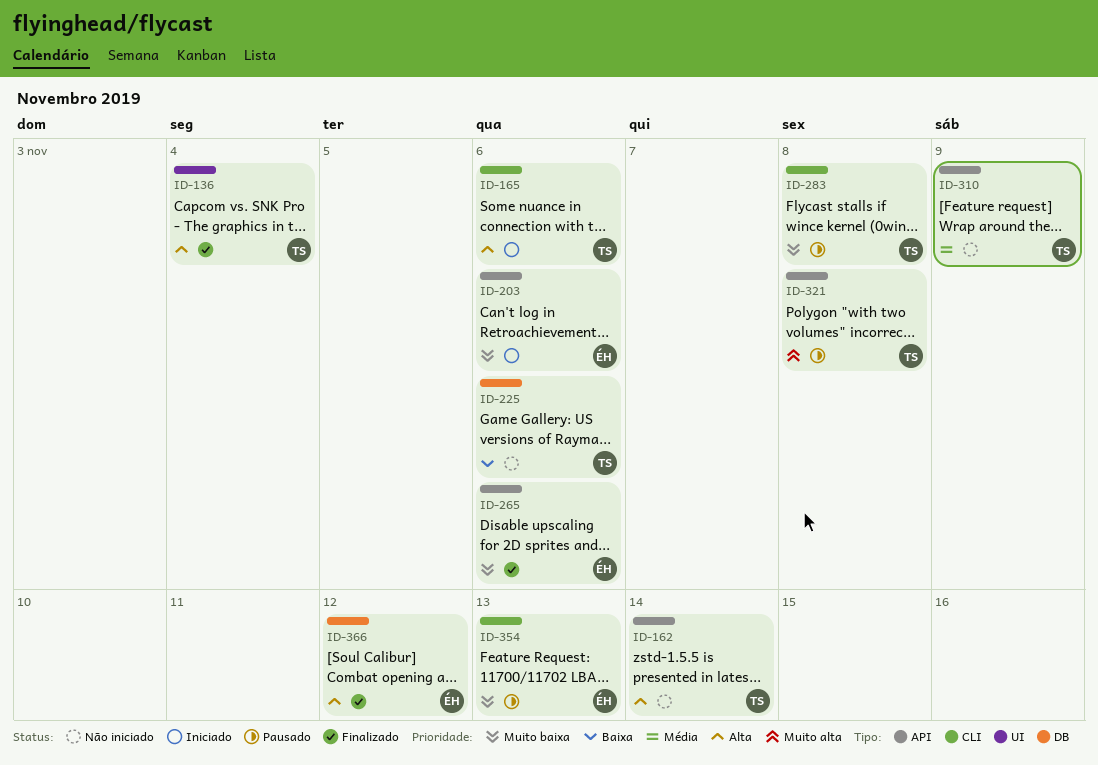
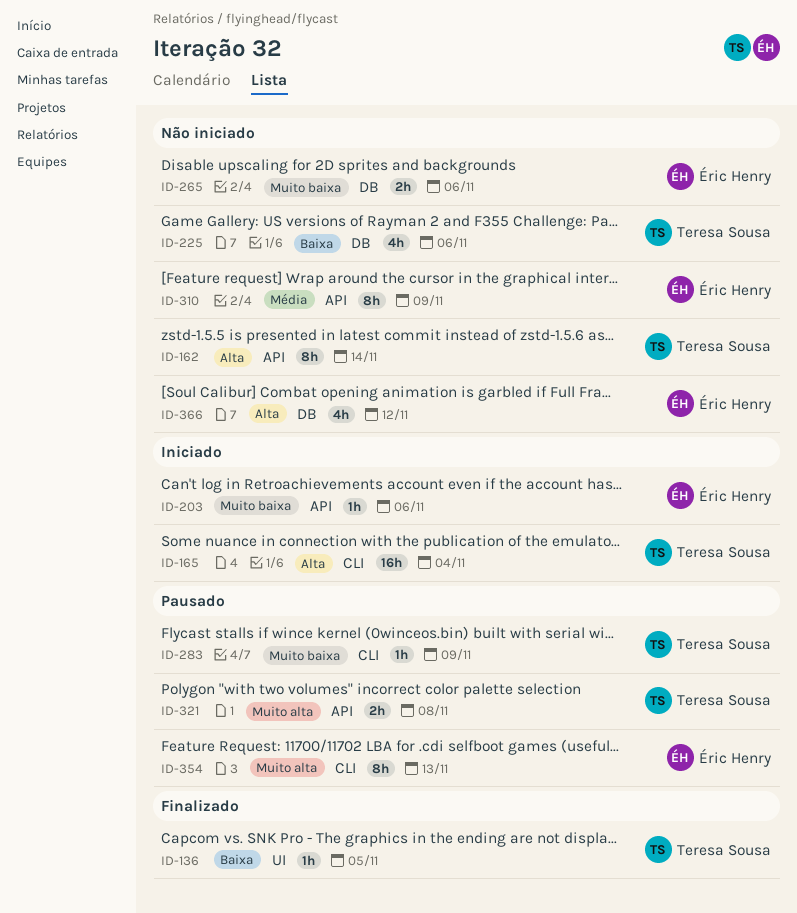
ID-136, priority: Alta -> Baixa
ID-136, due: Nov 4 -> Nov 5
ID-165, due: Nov 6 -> Nov 4
ID-265, status: Finalizado -> Não iniciado
ID-265, label: API -> DB
ID-283, due: Nov 8 -> Nov 9
ID-310, owner: Teresa Sousa -> Éric Henry
ID-354, priority: Muito baixa -> Muito alta
ID-366, status: Finalizado -> Não iniciado

